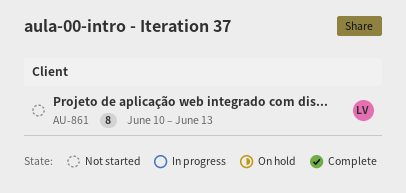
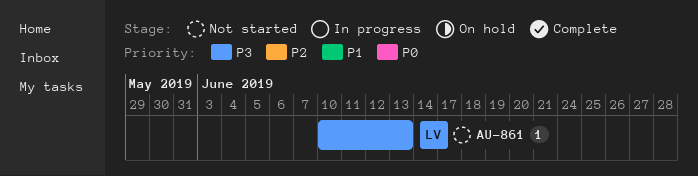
AU-861, estimate: 8 -> 1

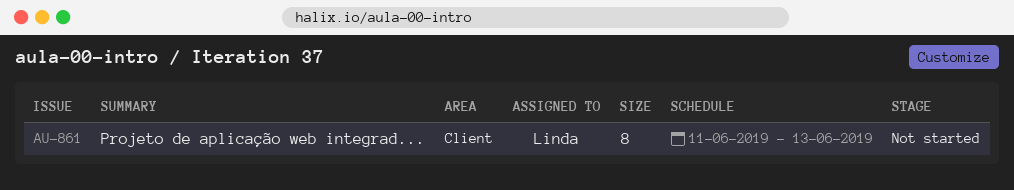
AU-861, estimate: 1 -> 8
AU-861, start: Jun 10 -> Jun 11

